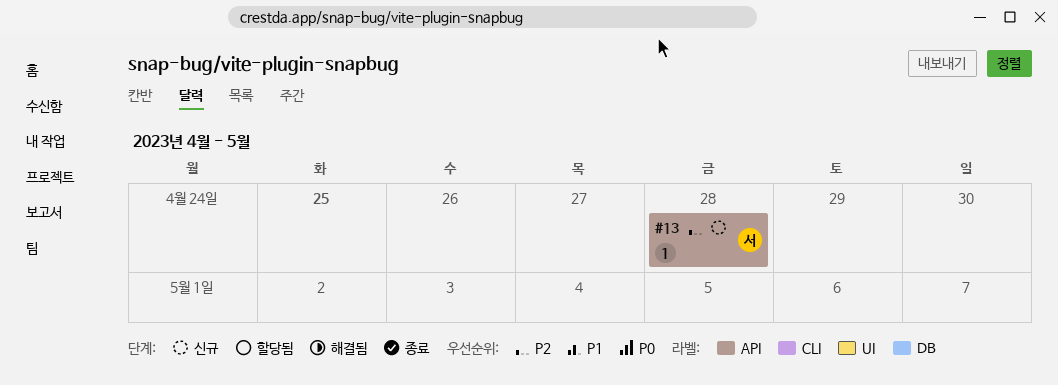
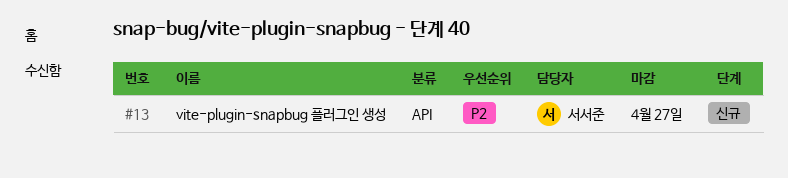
#13, due: Apr 28 -> Apr 27

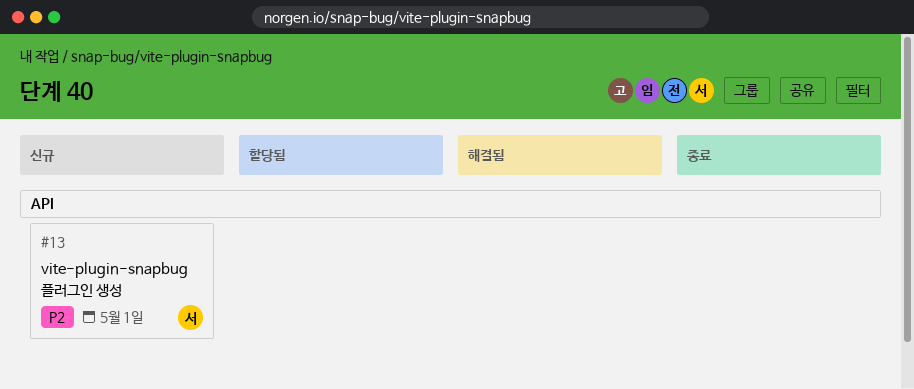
#13, due: Apr 27 -> May 1

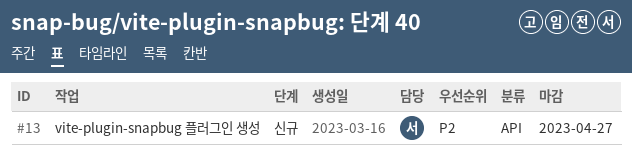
#13, due: May 1 -> Apr 27

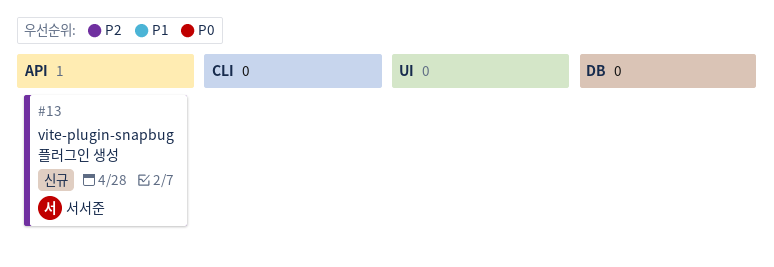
#13, due: Apr 27 -> Apr 28

